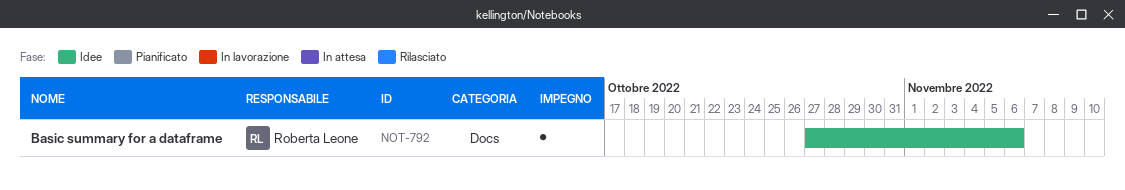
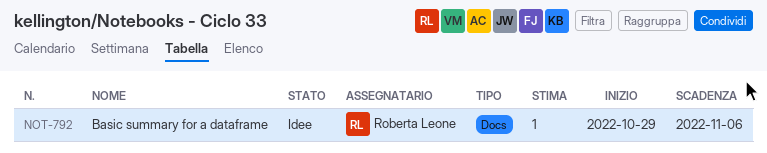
NOT-792, start: Oct 27 -> Oct 29

